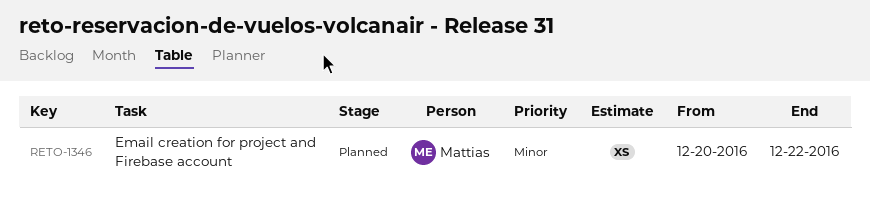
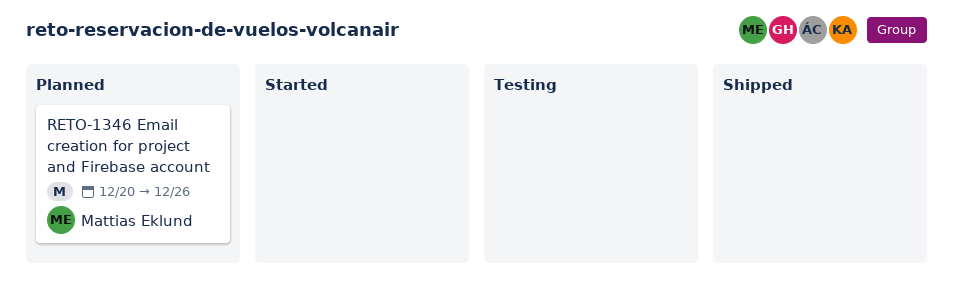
RETO-1346, estimate: XS -> M
RETO-1346, due: Dec 22 -> Dec 26

